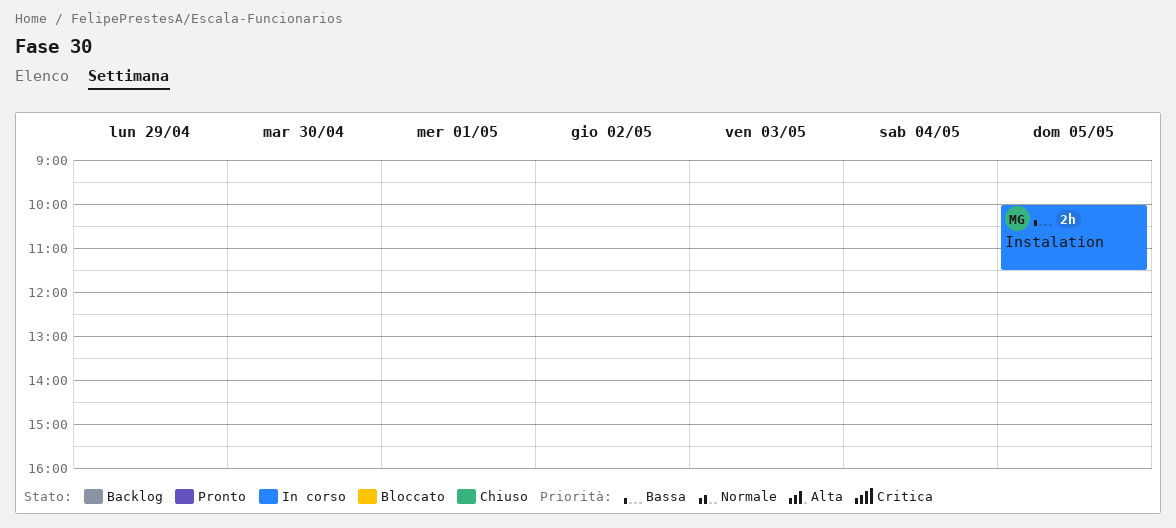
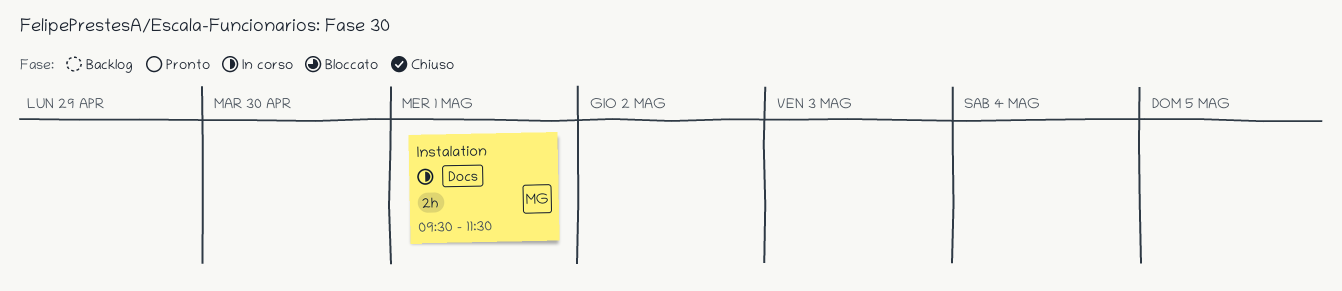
Instalation, day: May 5 -> May 1
Instalation, begins: 10:00 -> 09:30

